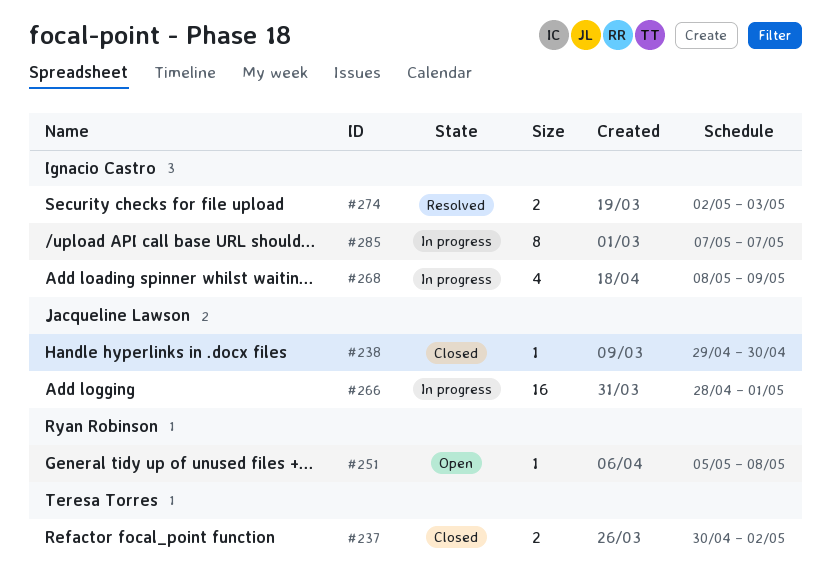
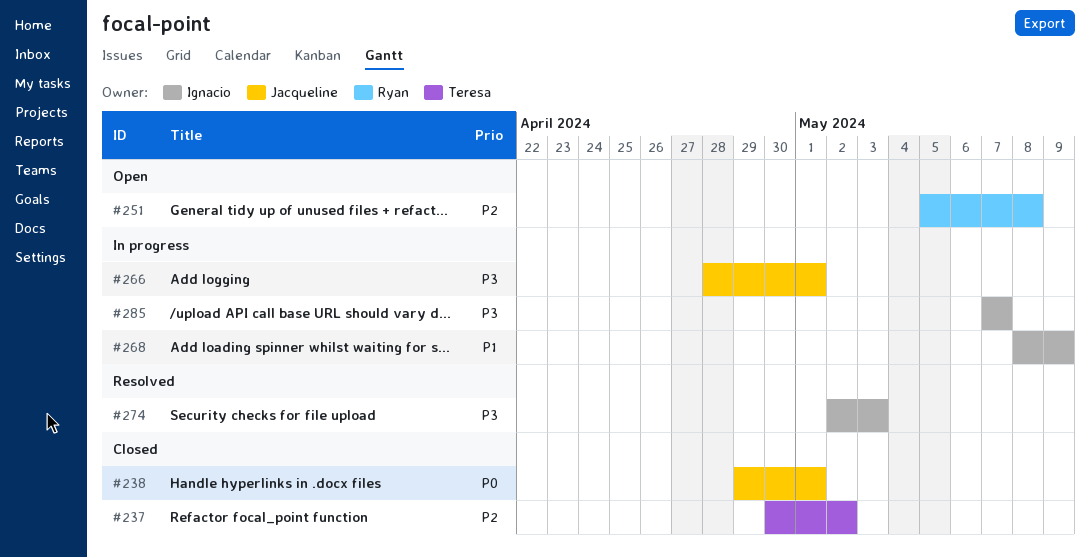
#238, due: Apr 30 -> May 1

